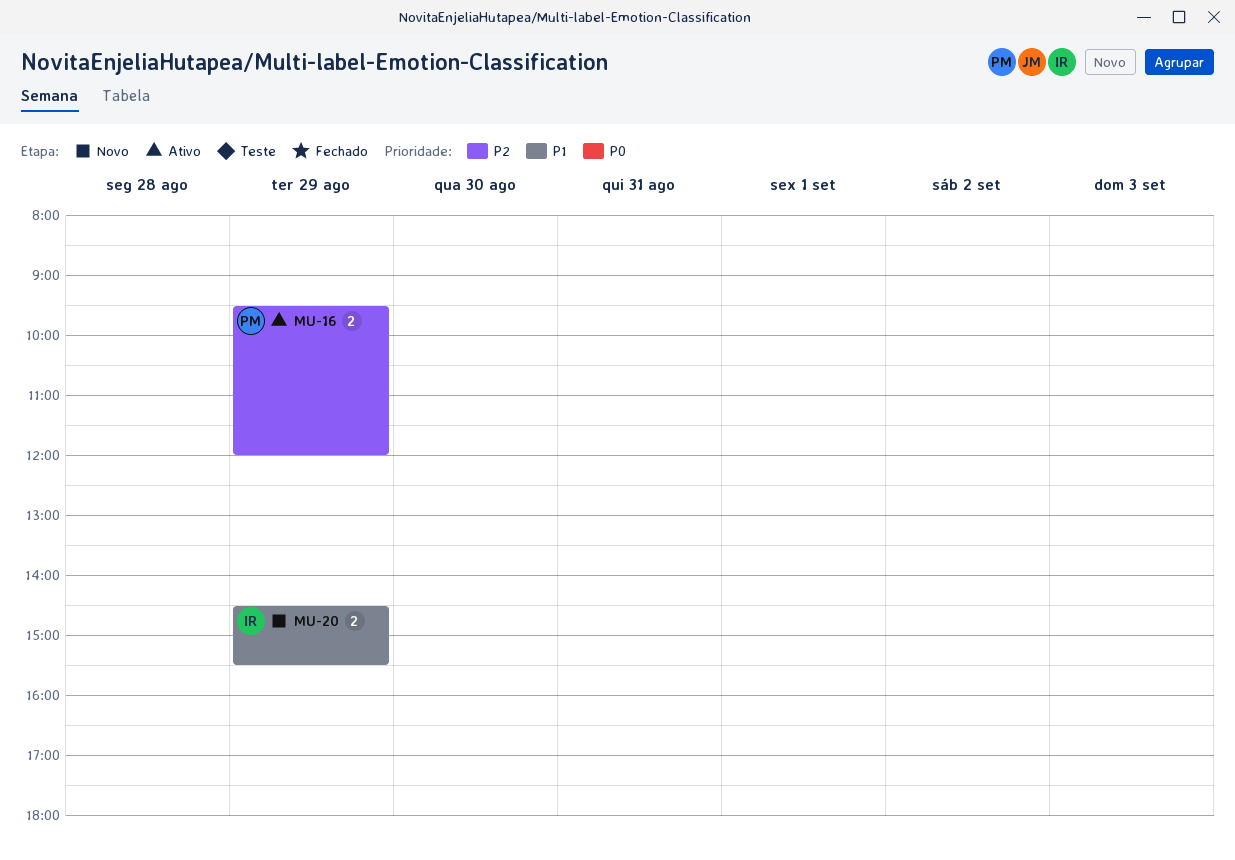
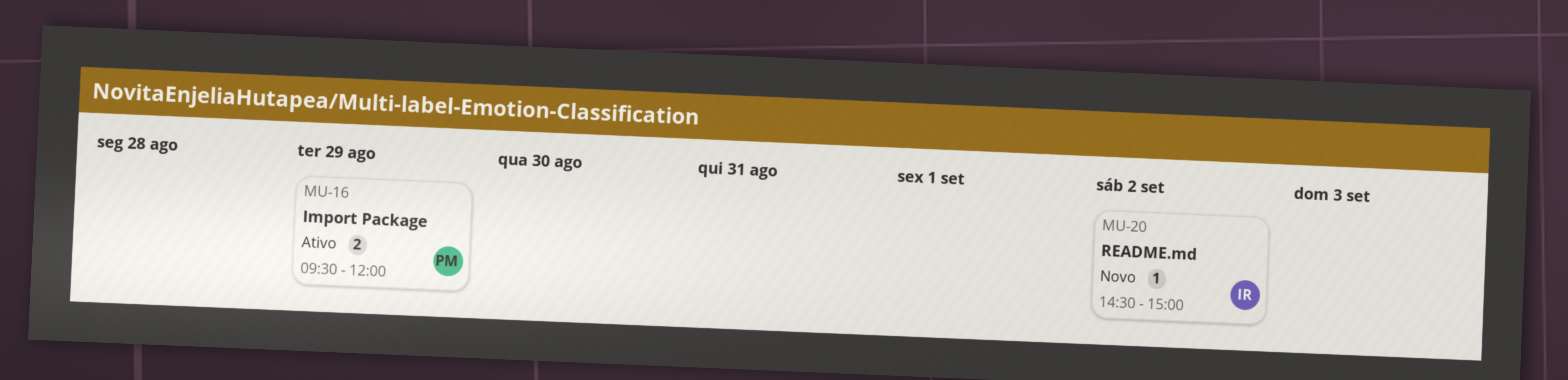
MU-20, estimate: 2 -> 1
MU-20, day: Aug 29 -> Sep 2
MU-20, ends: 15:30 -> 15:00

